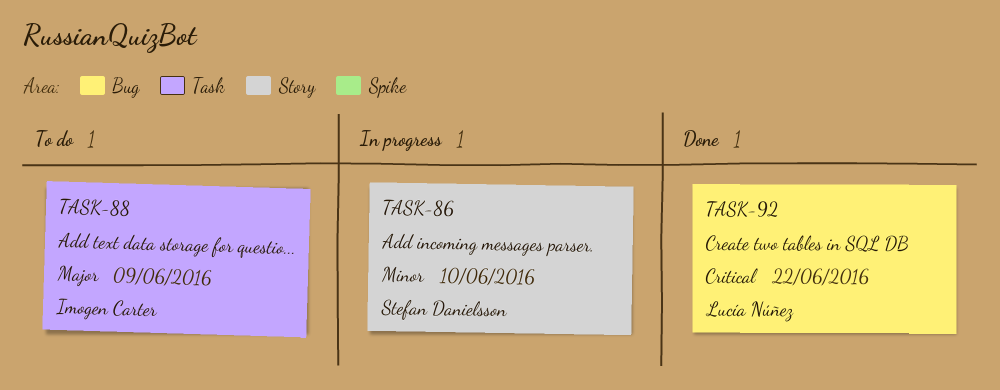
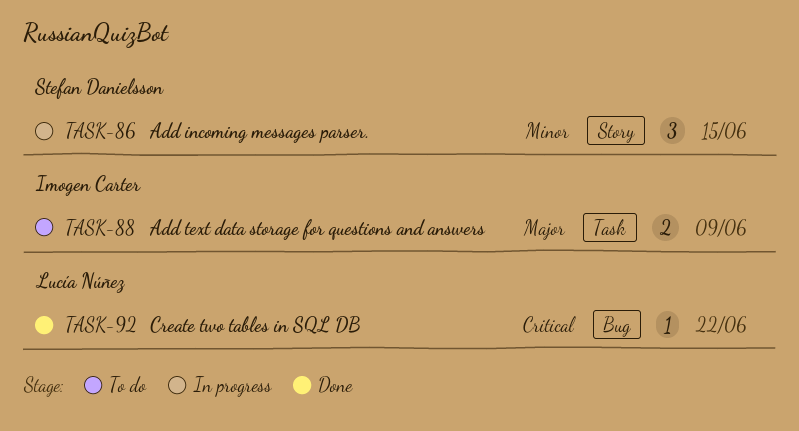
TASK-86, due: Jun 10 -> Jun 15

